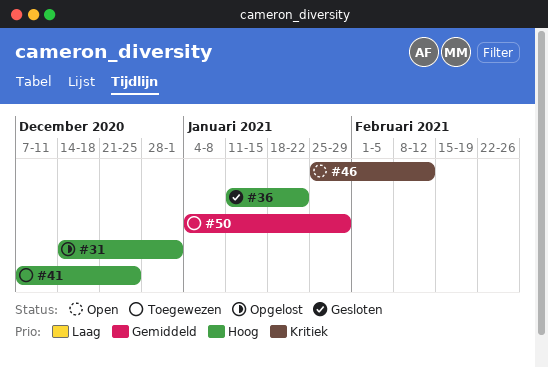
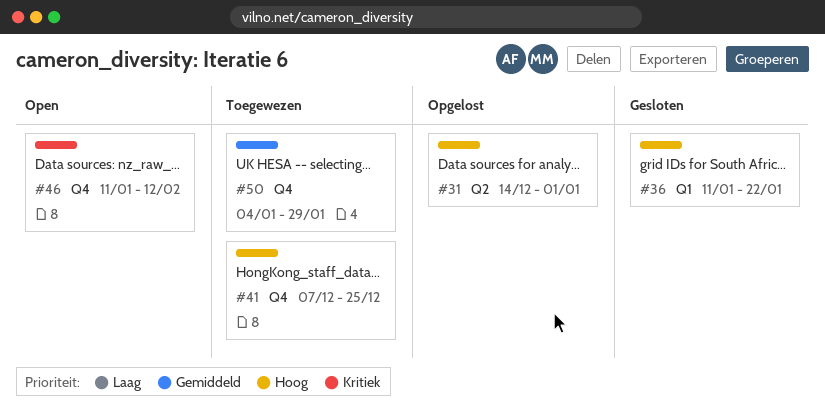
#46, start: Jan 25 -> Jan 11

